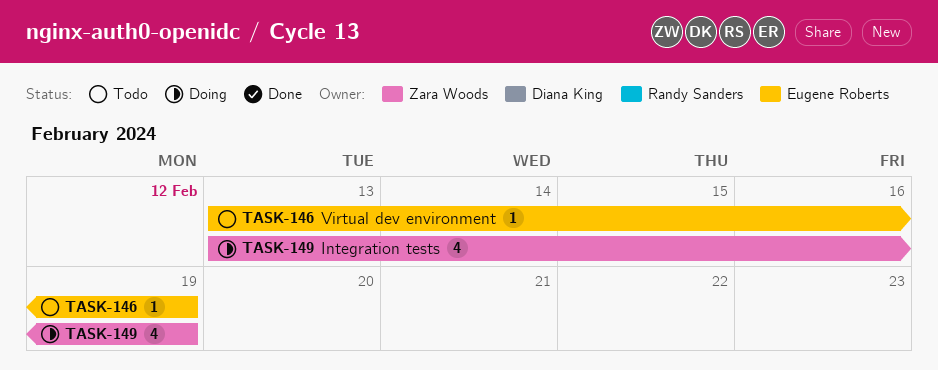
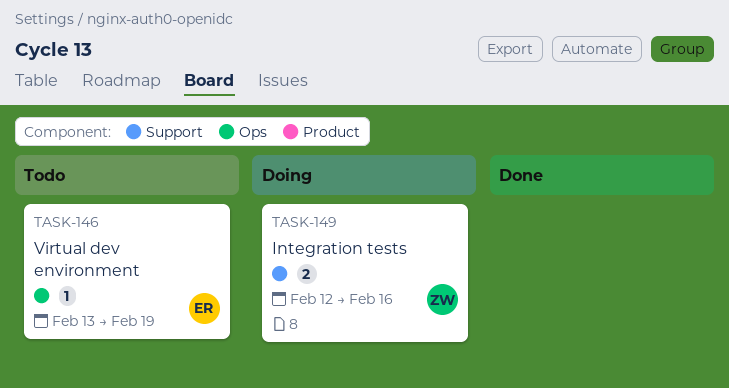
TASK-149, estimate: 4 -> 2
TASK-149, start: Feb 13 -> Feb 12
TASK-149, due: Feb 19 -> Feb 16

